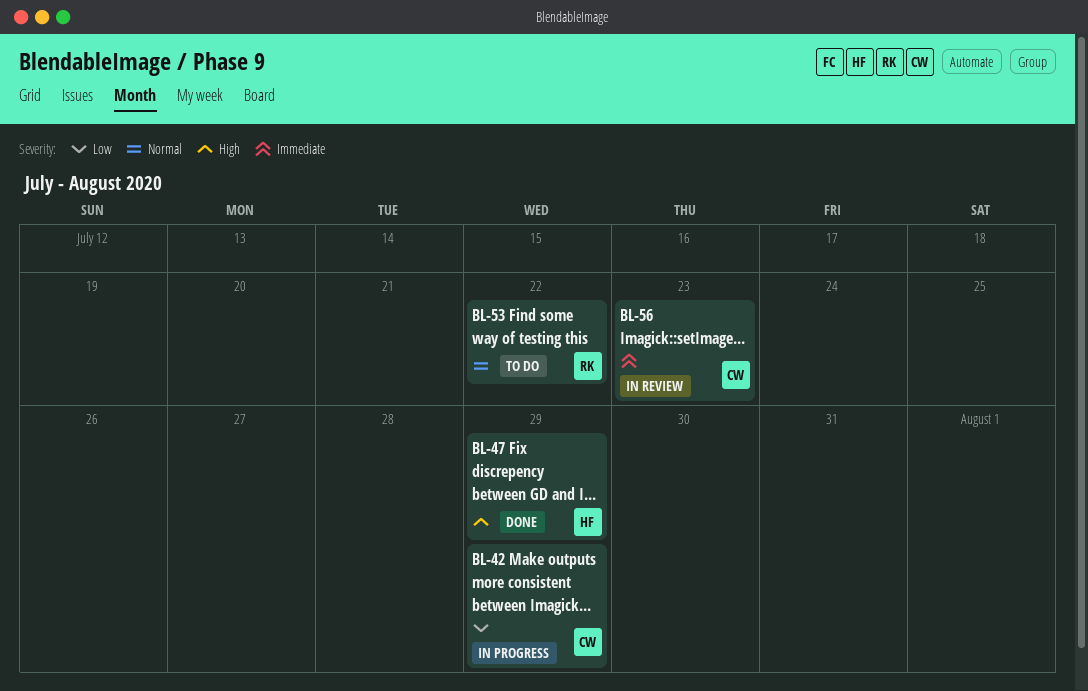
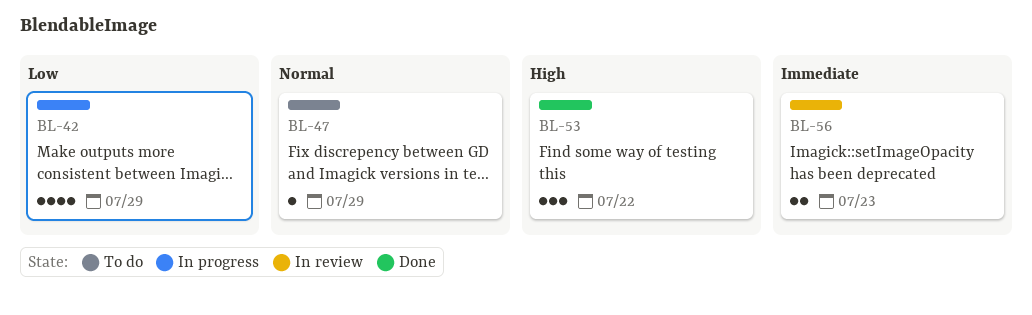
BL-47, status: Done -> To do
BL-47, priority: High -> Normal
BL-53, status: To do -> Done
BL-53, priority: Normal -> High

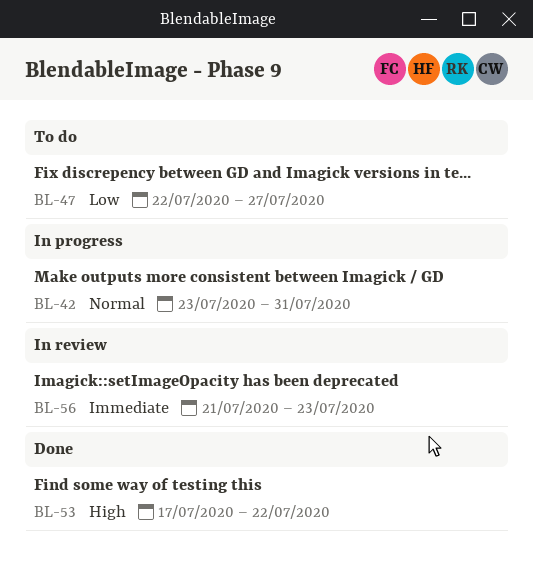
BL-42, priority: Low -> Normal
BL-42, due: Jul 29 -> Jul 31
BL-47, priority: Normal -> Low
BL-47, due: Jul 29 -> Jul 27

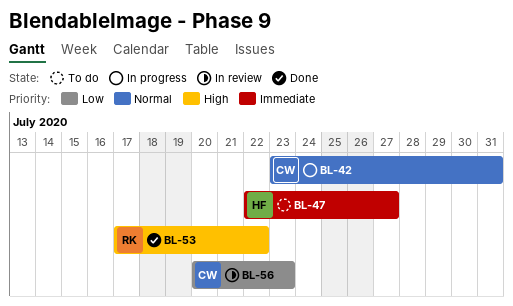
BL-47, priority: Low -> Immediate
BL-56, priority: Immediate -> Low
BL-56, start: Jul 21 -> Jul 20

